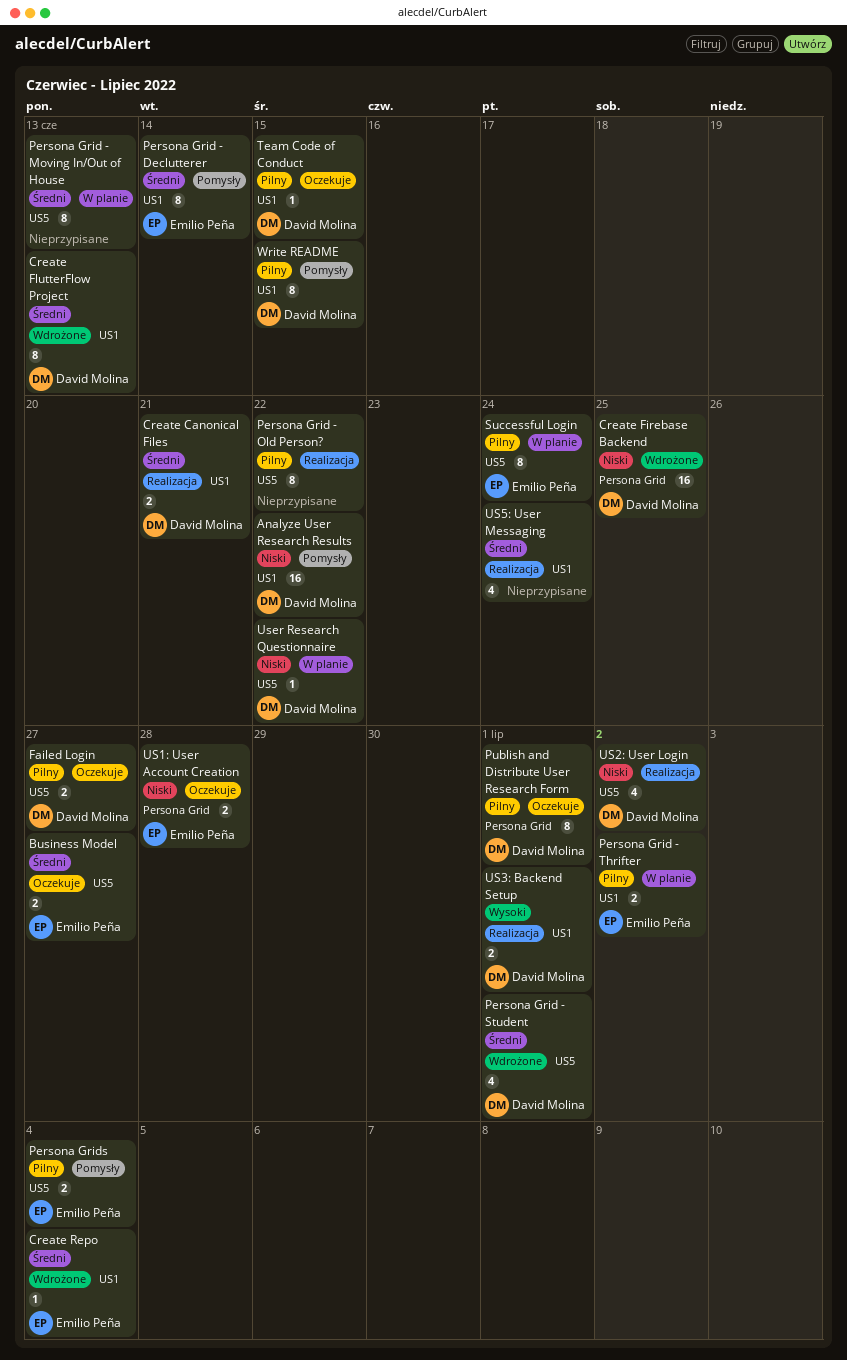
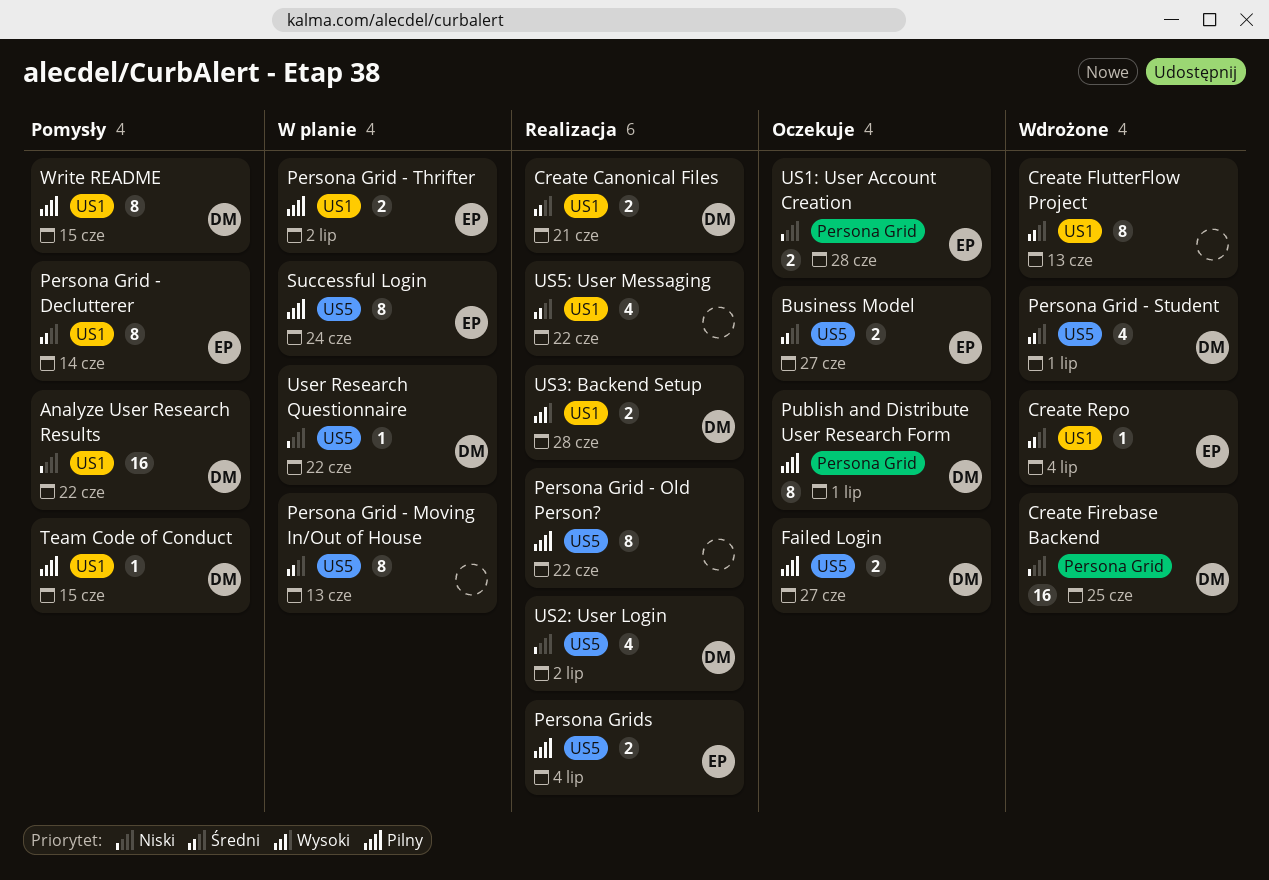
Create FlutterFlow Project, owner: David Molina -> none
Persona Grids, status: Pomysły -> Realizacja
Team Code of Conduct, status: Oczekuje -> Pomysły
US3: Backend Setup, due: Jul 1 -> Jun 28
US5: User Messaging, due: Jun 24 -> Jun 22

